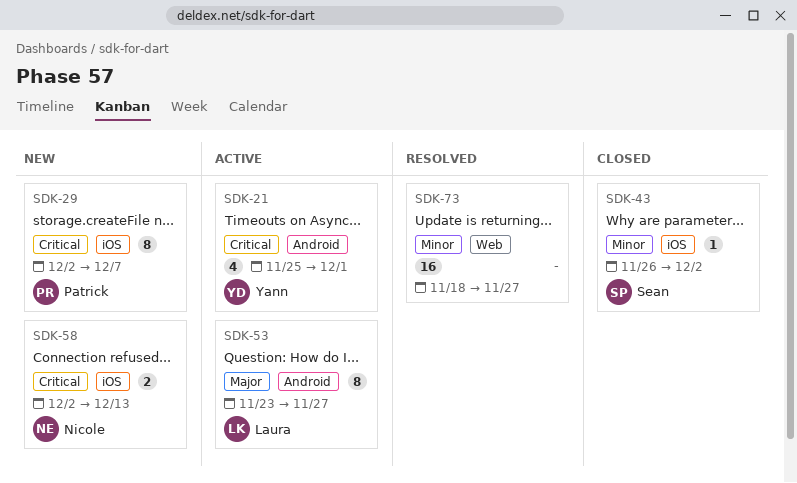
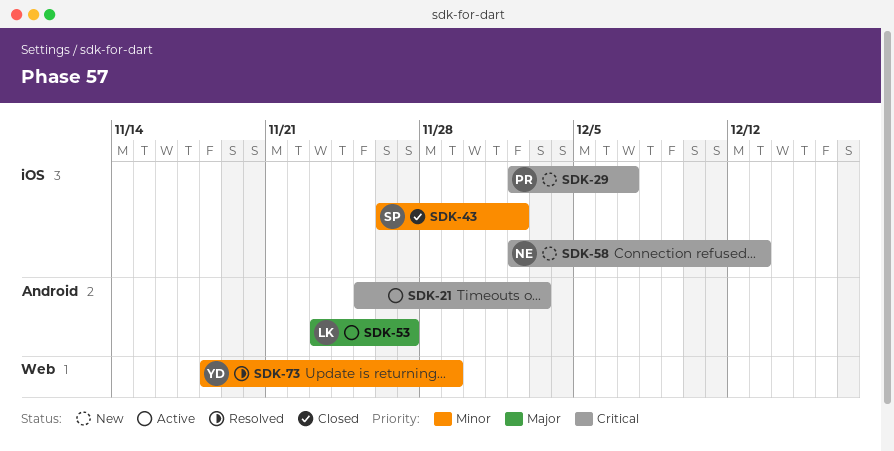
SDK-21, owner: Yann -> none
SDK-21, due: Dec 1 -> Dec 3
SDK-73, owner: none -> Yann
SDK-73, due: Nov 27 -> Nov 29

